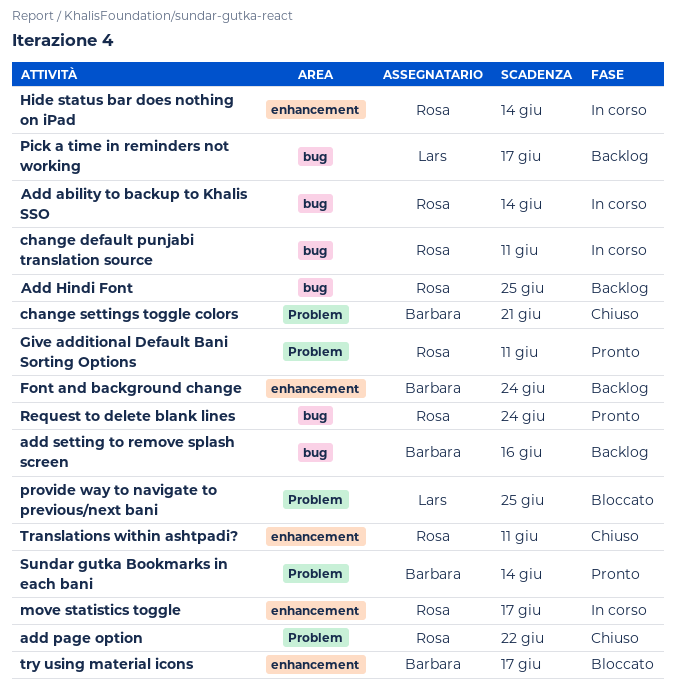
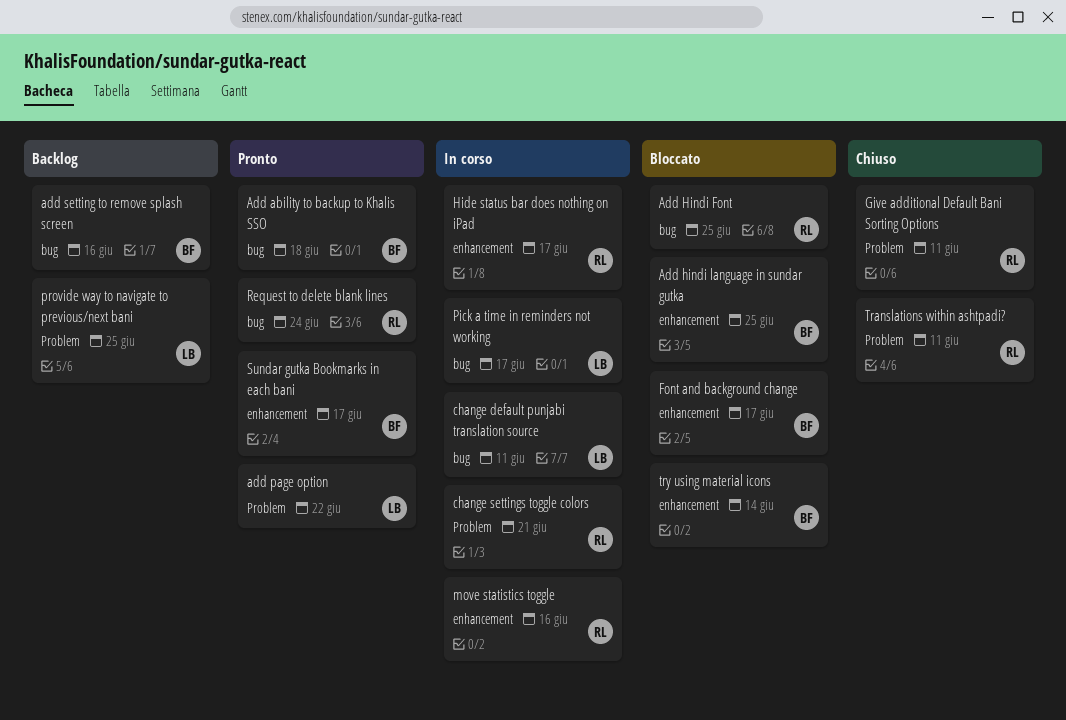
Add ability to backup to Khalis SSO, status: In corso -> Pronto
Add ability to backup to Khalis SSO, owner: Rosa -> Barbara
Add ability to backup to Khalis SSO, due: Jun 14 -> Jun 18
Add Hindi Font, status: Backlog -> Bloccato
Add hindi language in sundar gutka: none -> present
add page option, status: Chiuso -> Pronto
add page option, owner: Rosa -> Lars
change default punjabi translation source, owner: Rosa -> Lars
change settings toggle colors, status: Chiuso -> In corso
change settings toggle colors, owner: Barbara -> Rosa
Font and background change, status: Backlog -> Bloccato
Font and background change, due: Jun 24 -> Jun 17
Give additional Default Bani Sorting Options, status: Pronto -> Chiuso
Hide status bar does nothing on iPad, due: Jun 14 -> Jun 17
move statistics toggle, due: Jun 17 -> Jun 16
Pick a time in reminders not working, status: Backlog -> In corso
provide way to navigate to previous/next bani, status: Bloccato -> Backlog
Sundar gutka Bookmarks in each bani, label: Problem -> enhancement
Sundar gutka Bookmarks in each bani, due: Jun 14 -> Jun 17
Translations within ashtpadi?, label: enhancement -> Problem
try using material icons, due: Jun 17 -> Jun 14

